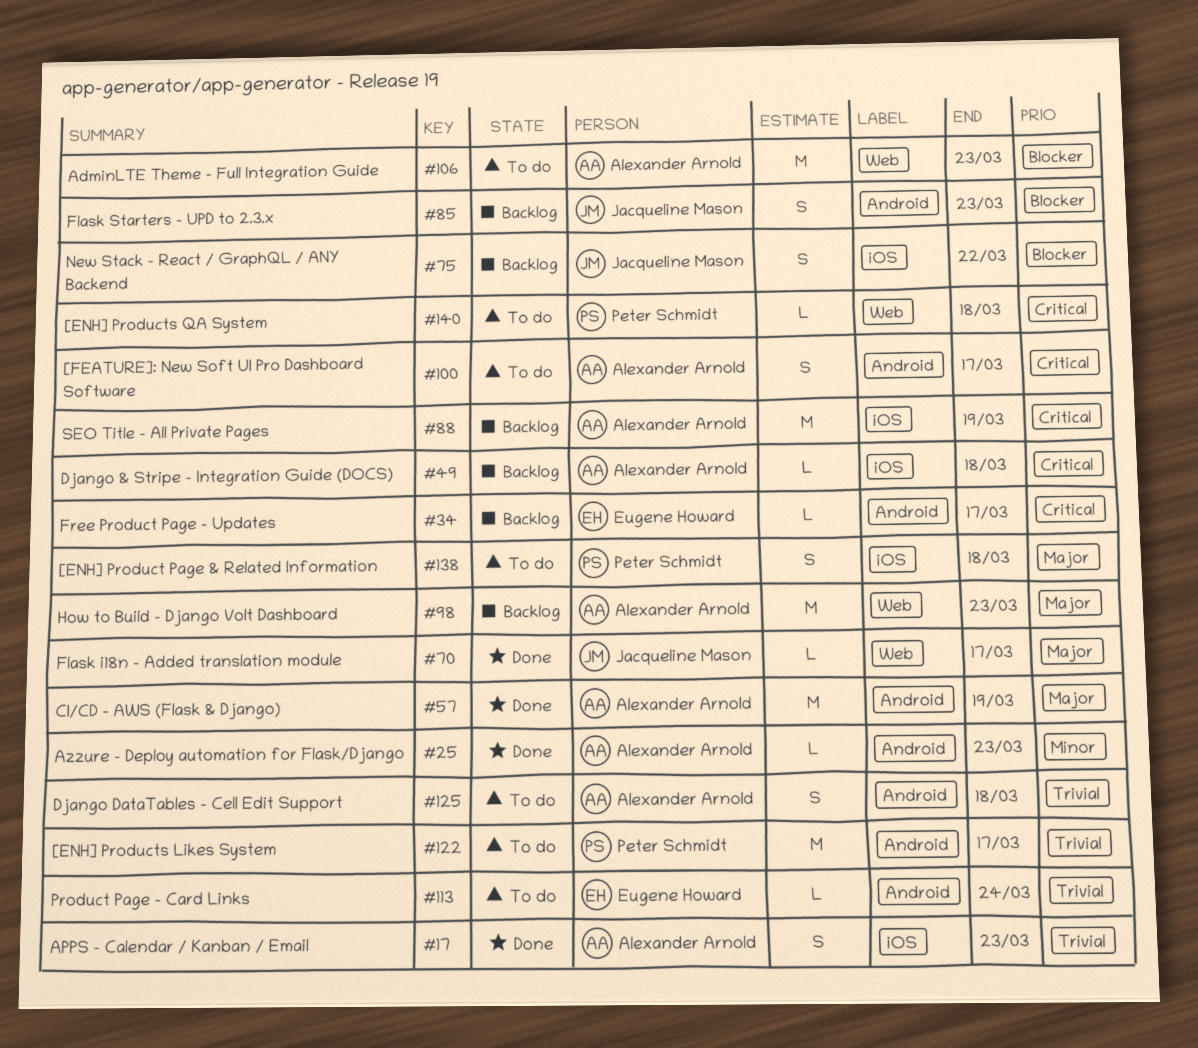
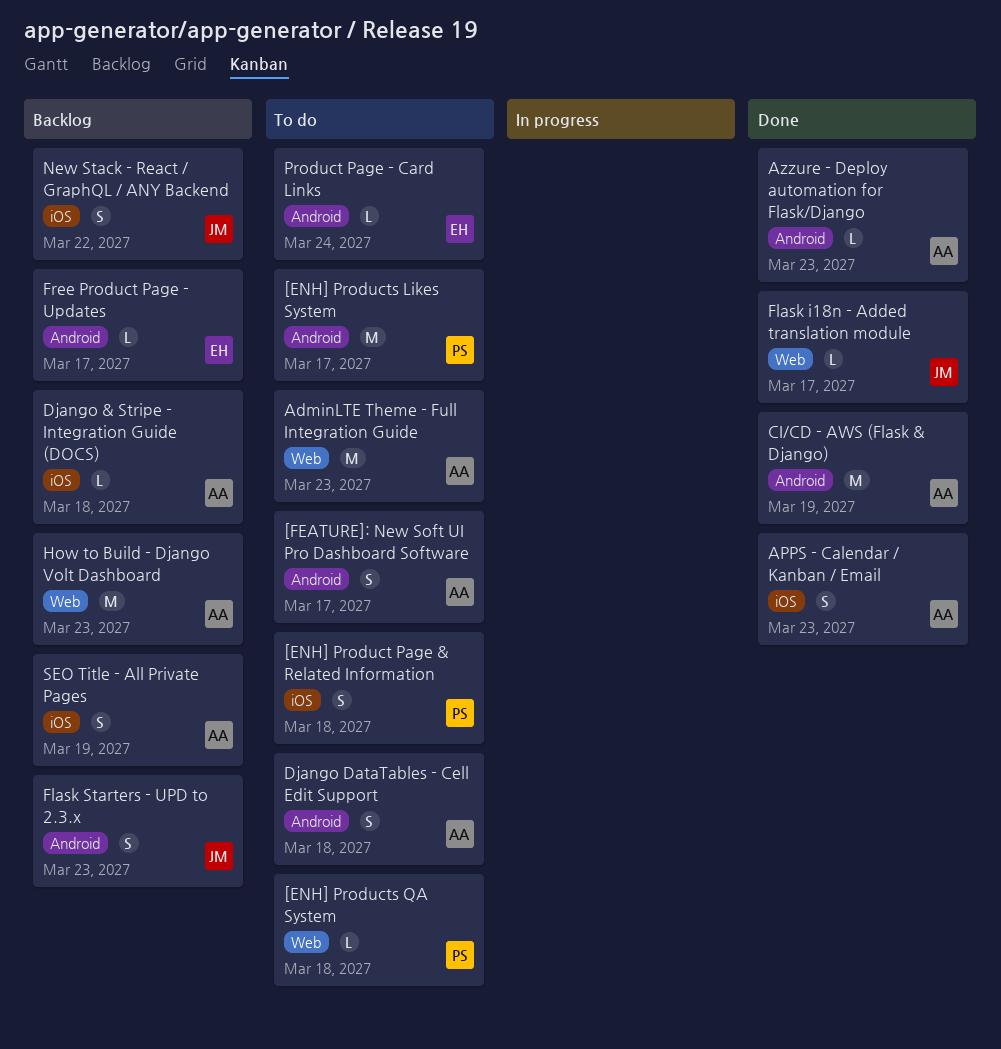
SEO Title - All Private Pages, estimate: M -> S

